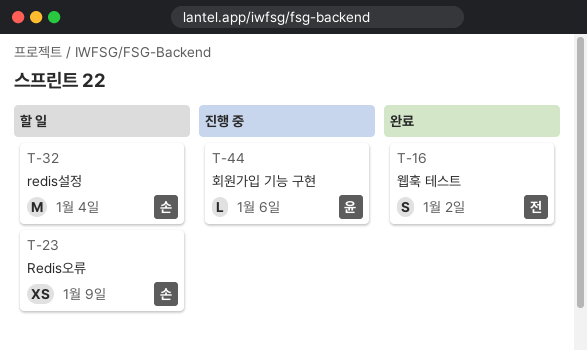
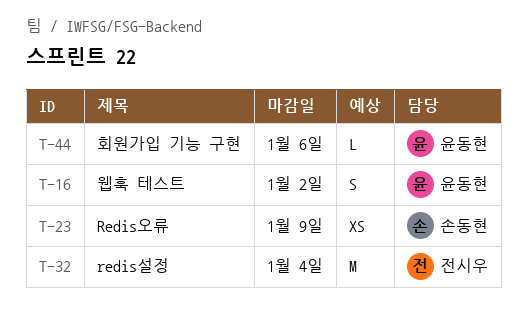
T-16, owner: 전시우 -> 윤동현
T-32, owner: 손동현 -> 전시우

